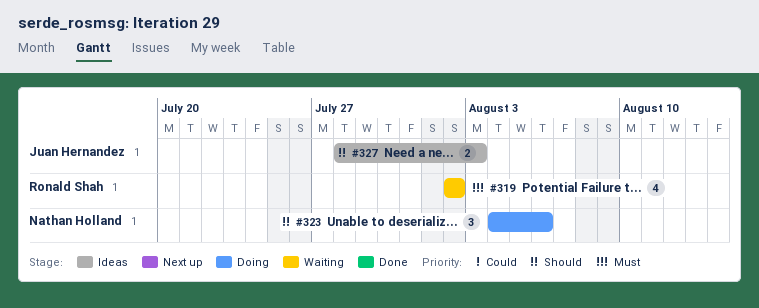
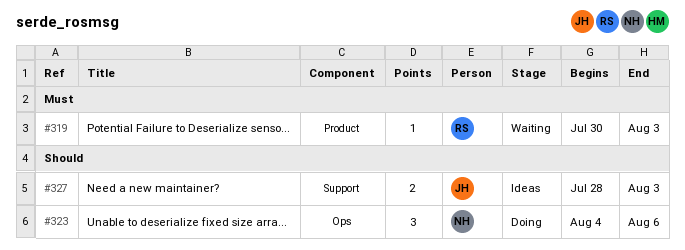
#319, estimate: 4 -> 1
#319, start: Aug 2 -> Jul 30
#319, due: Aug 2 -> Aug 3

